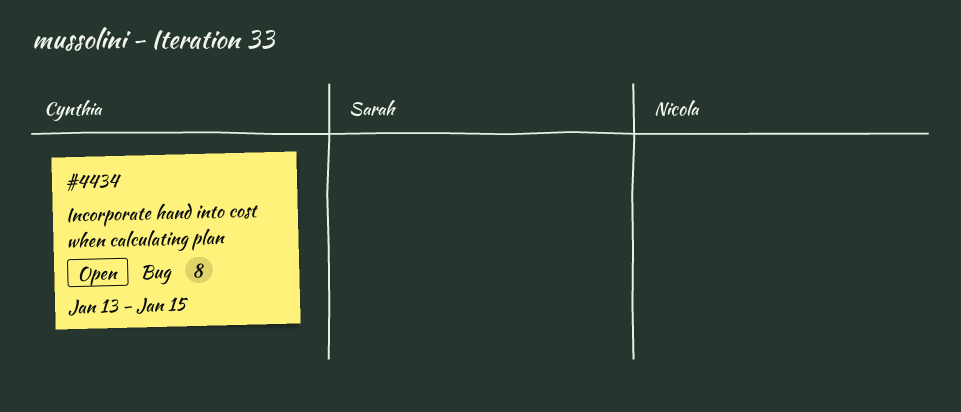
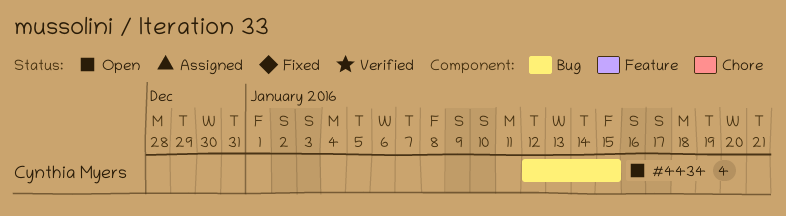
#4434, estimate: 8 -> 4
#4434, start: Jan 13 -> Jan 12

